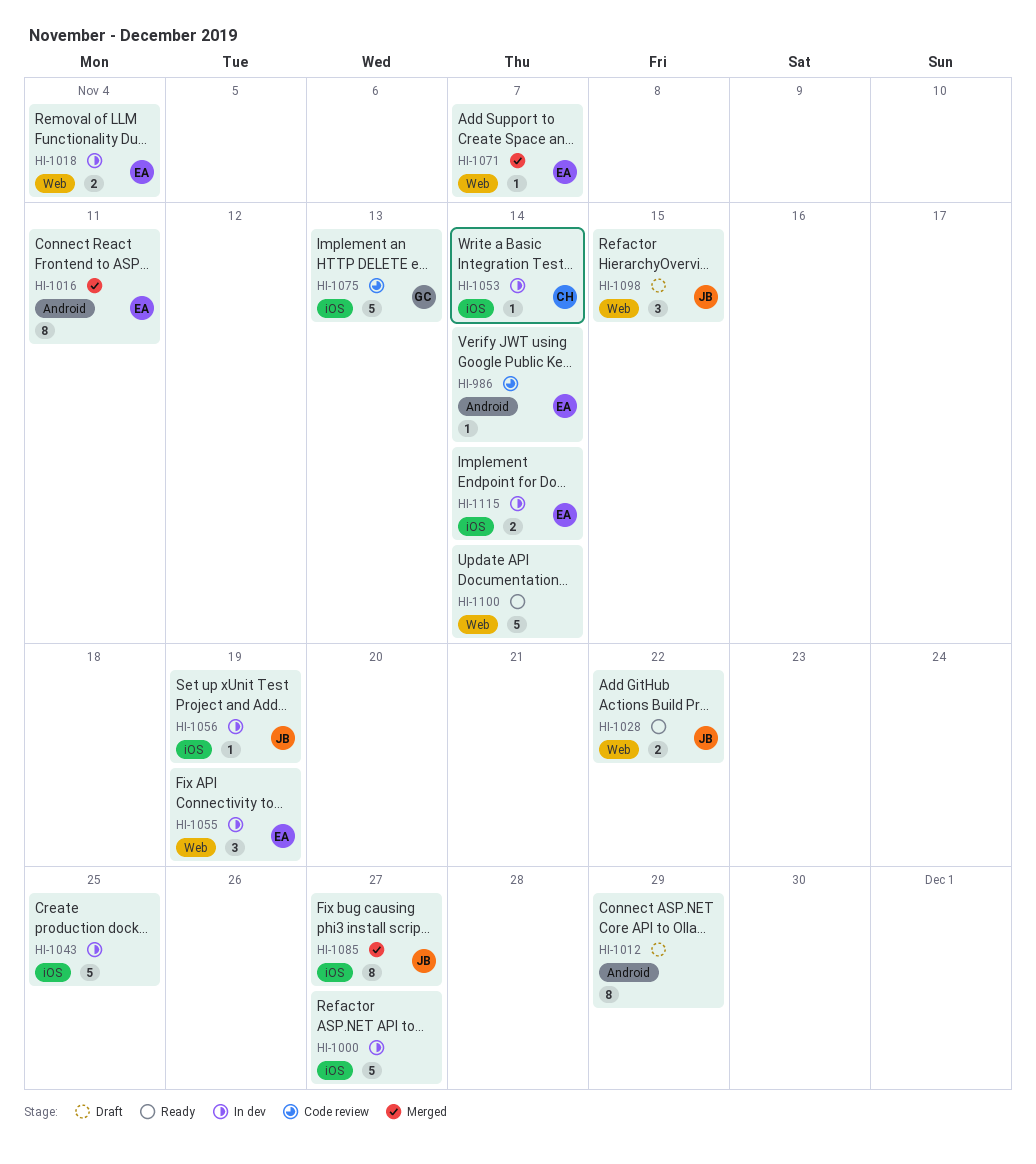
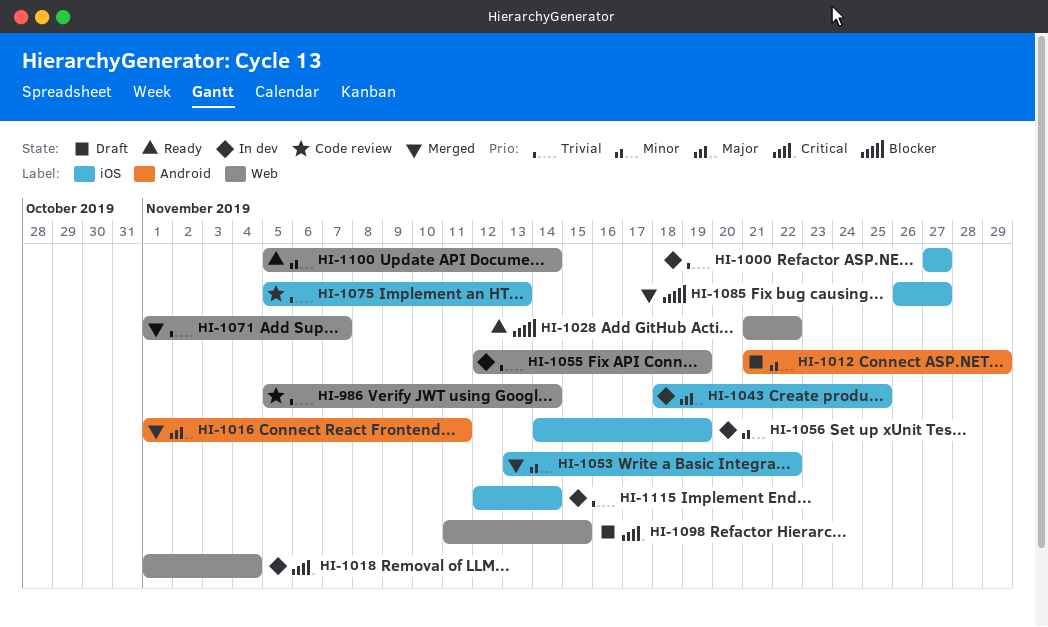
HI-986, label: Android -> Web
HI-1053, status: In dev -> Merged
HI-1053, due: Nov 14 -> Nov 22

